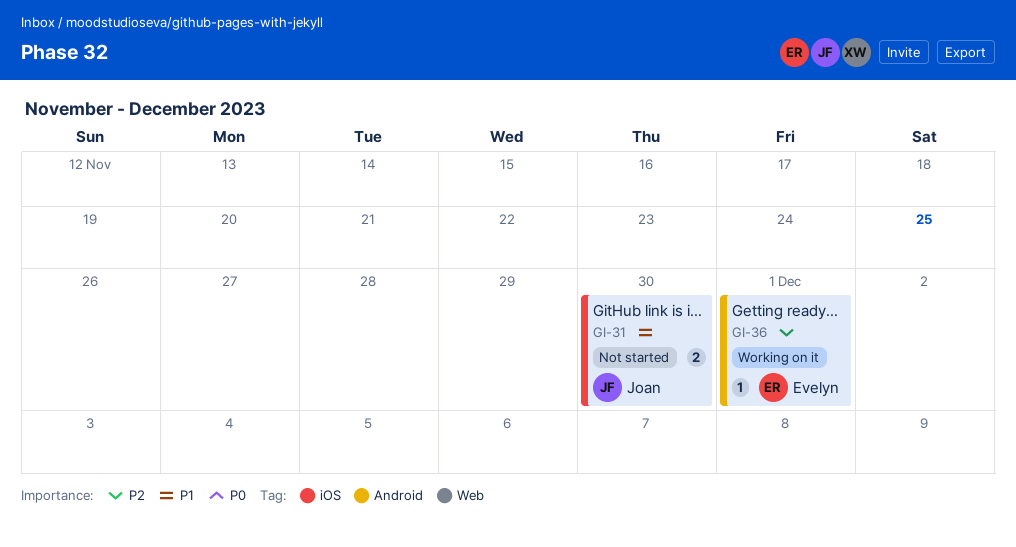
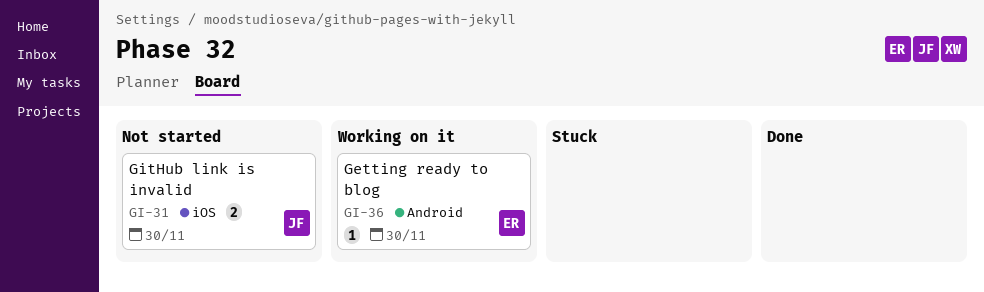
GI-36, due: Dec 1 -> Nov 30

